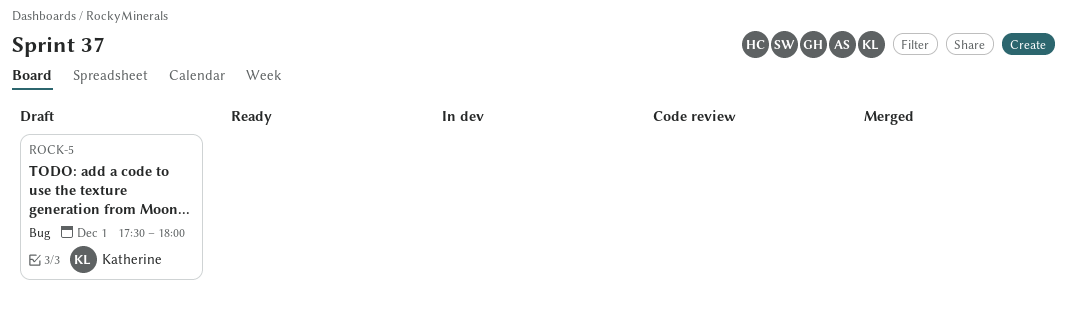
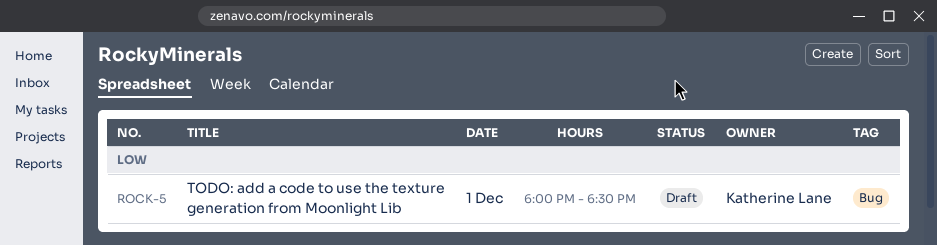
ROCK-5, begins: 17:30 -> 18:00
ROCK-5, ends: 18:00 -> 18:30

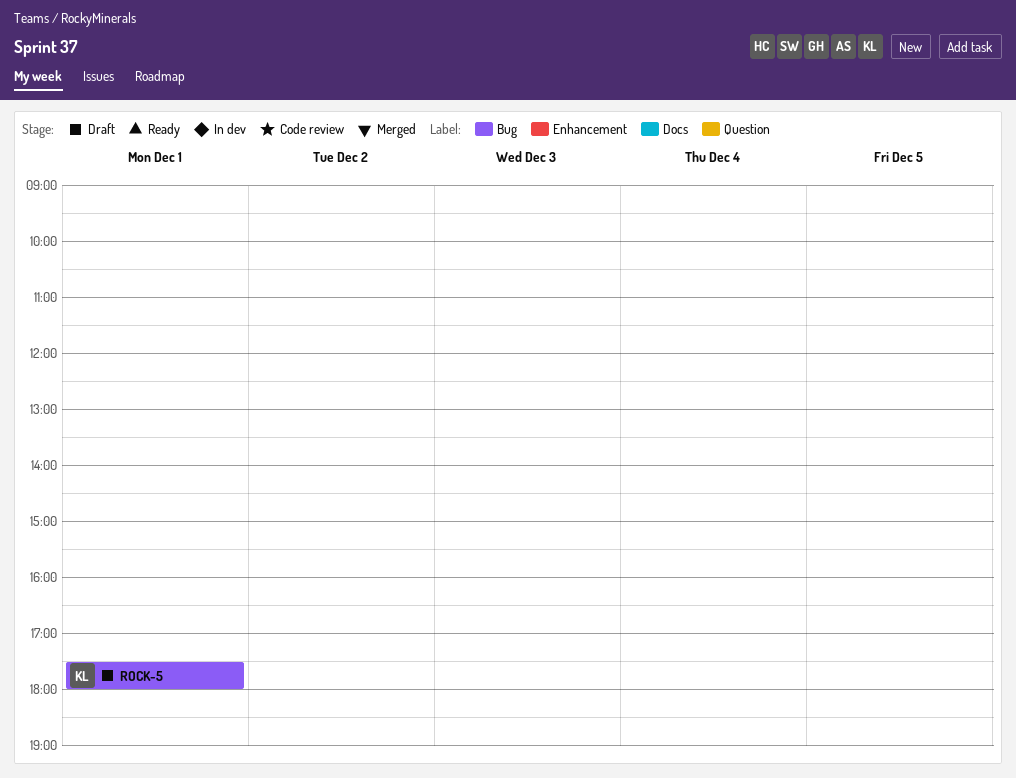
ROCK-5, begins: 18:00 -> 17:30
ROCK-5, ends: 18:30 -> 18:00

